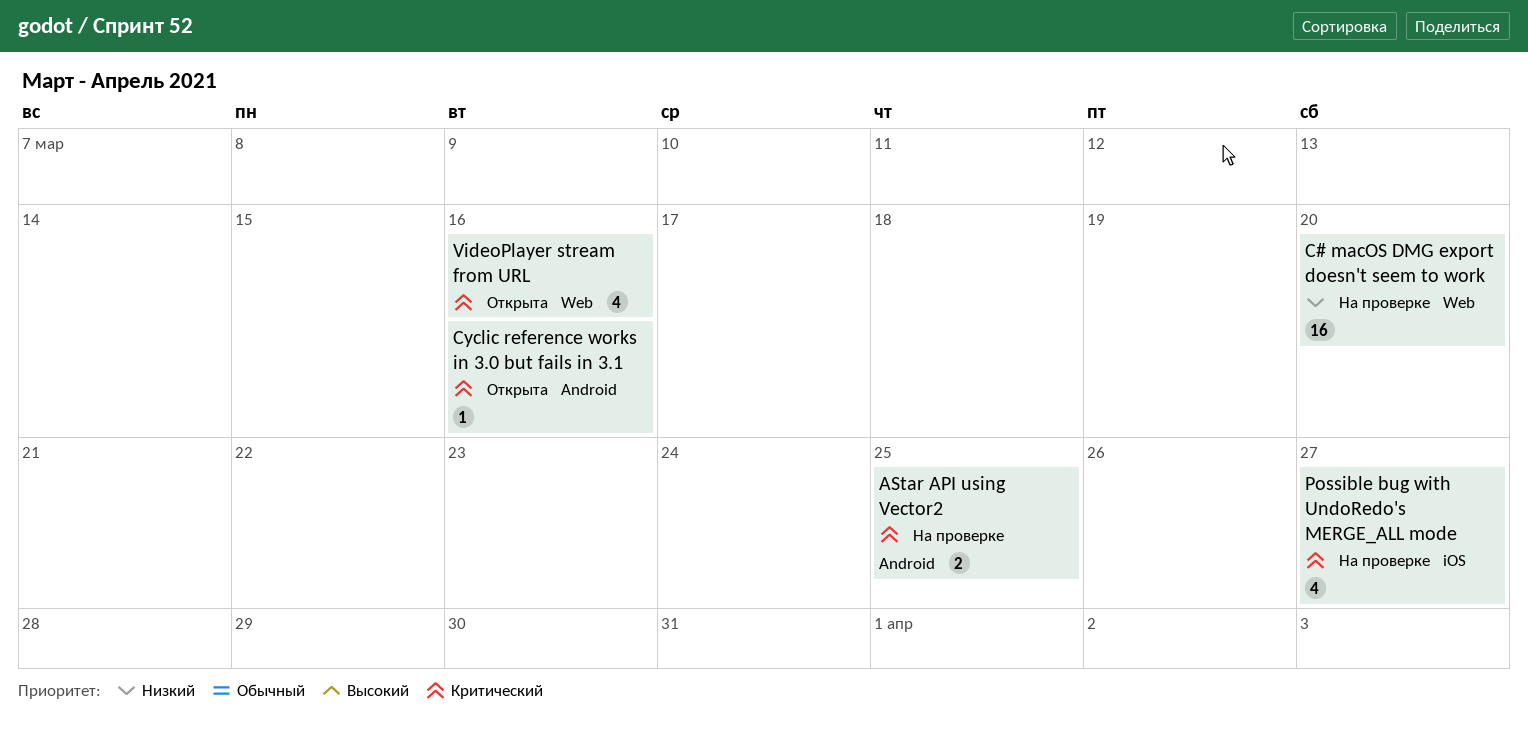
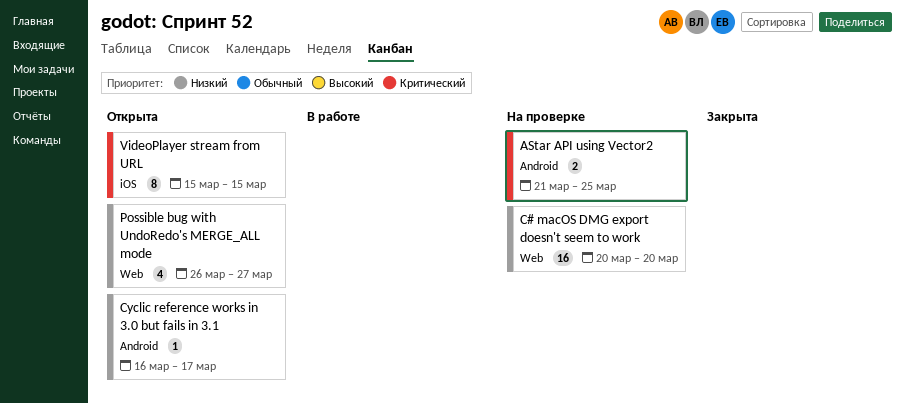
Cyclic reference works in 3.0 but fails in 3.1, priority: Критический -> Низкий
Cyclic reference works in 3.0 but fails in 3.1, due: Mar 16 -> Mar 17
Possible bug with UndoRedo's MERGE_ALL mode, status: На проверке -> Открыта
Possible bug with UndoRedo's MERGE_ALL mode, priority: Критический -> Низкий
Possible bug with UndoRedo's MERGE_ALL mode, label: iOS -> Web
VideoPlayer stream from URL, label: Web -> iOS
VideoPlayer stream from URL, estimate: 4 -> 8
VideoPlayer stream from URL, due: Mar 16 -> Mar 15

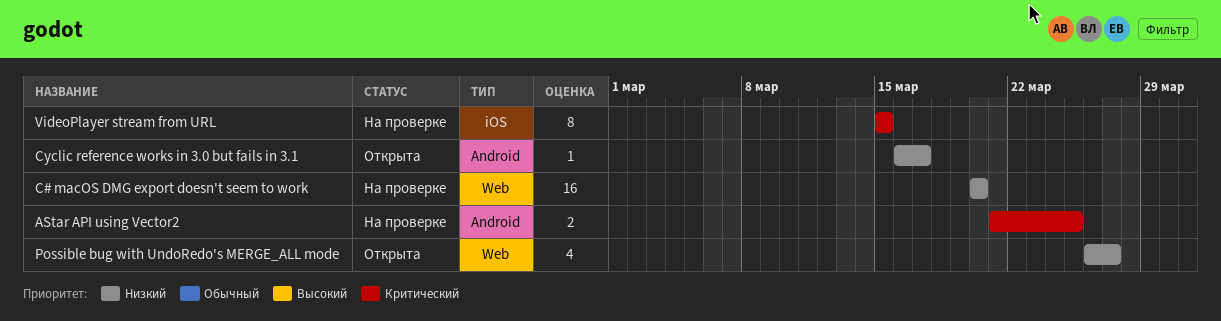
VideoPlayer stream from URL, status: Открыта -> На проверке

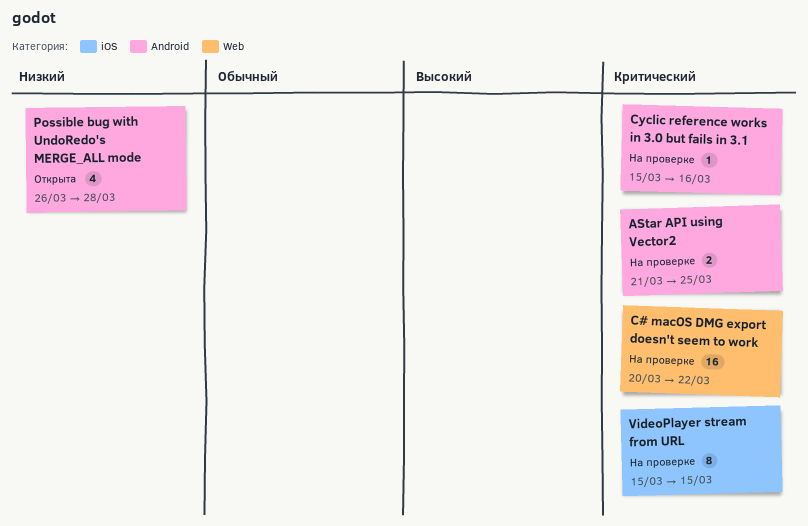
C# macOS DMG export doesn't seem to work, priority: Низкий -> Критический
C# macOS DMG export doesn't seem to work, due: Mar 20 -> Mar 22
Cyclic reference works in 3.0 but fails in 3.1, status: Открыта -> На проверке
Cyclic reference works in 3.0 but fails in 3.1, priority: Низкий -> Критический
Cyclic reference works in 3.0 but fails in 3.1, start: Mar 16 -> Mar 15
Cyclic reference works in 3.0 but fails in 3.1, due: Mar 17 -> Mar 16
Possible bug with UndoRedo's MERGE_ALL mode, label: Web -> Android
Possible bug with UndoRedo's MERGE_ALL mode, due: Mar 27 -> Mar 28

